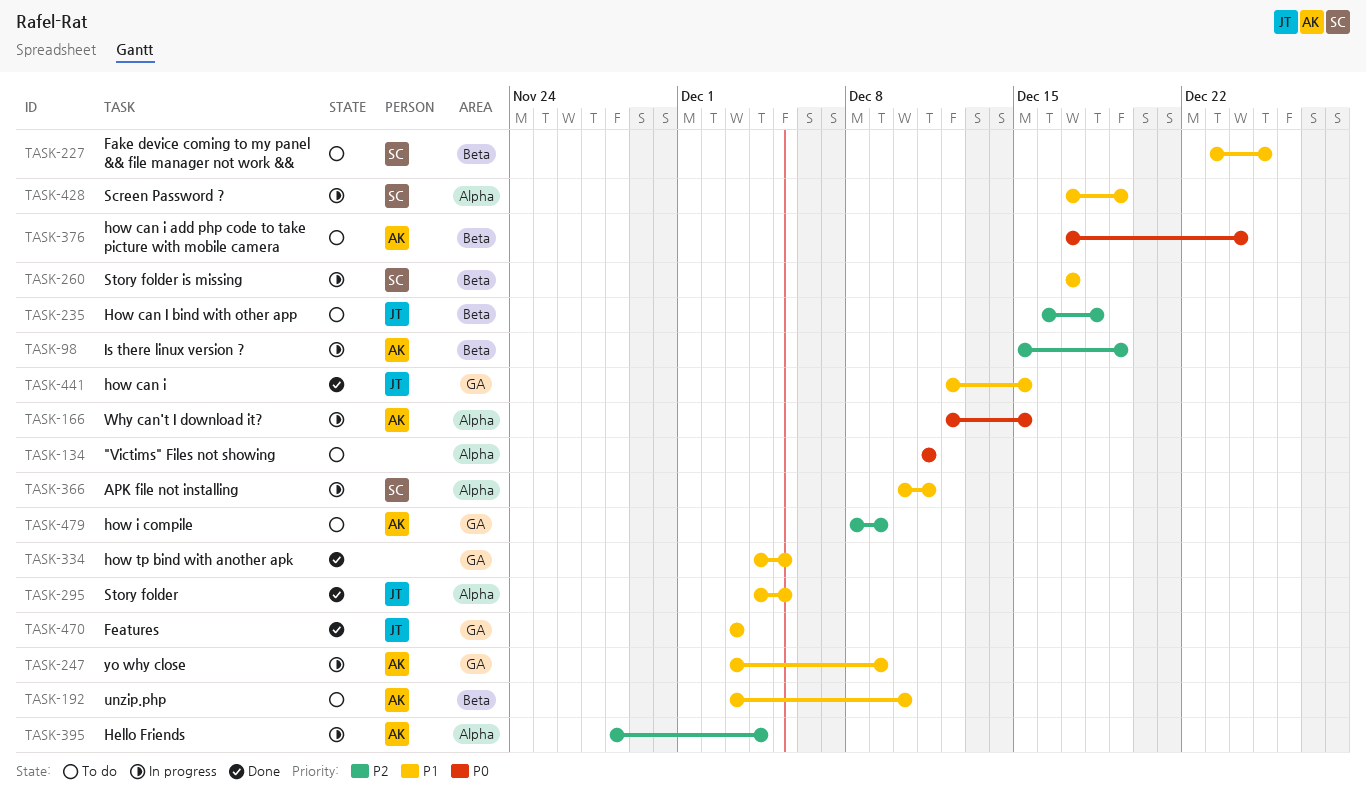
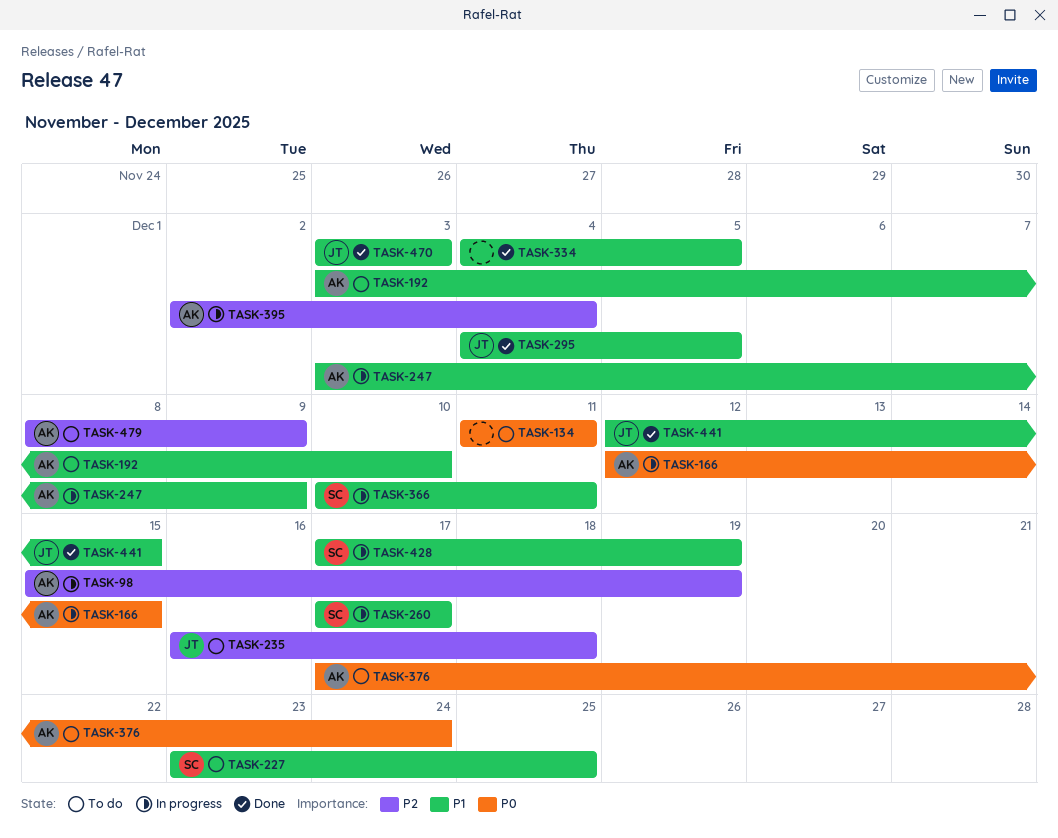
TASK-395, start: Nov 28 -> Dec 2

